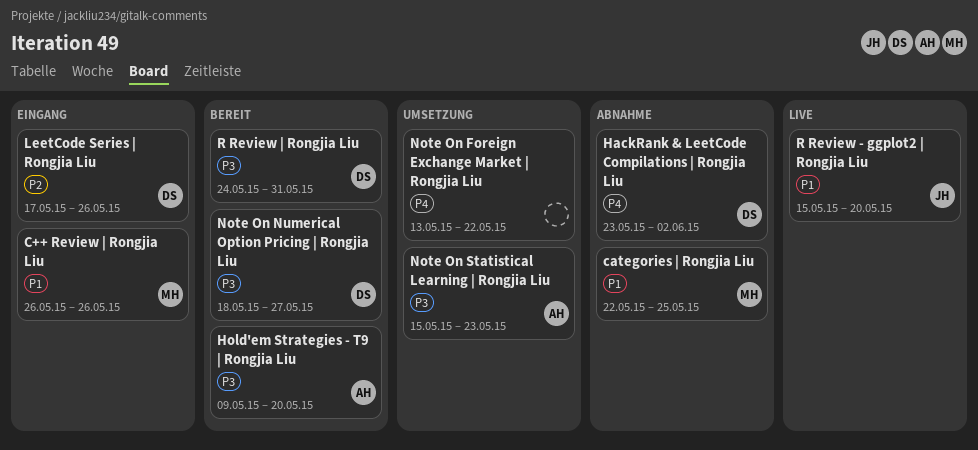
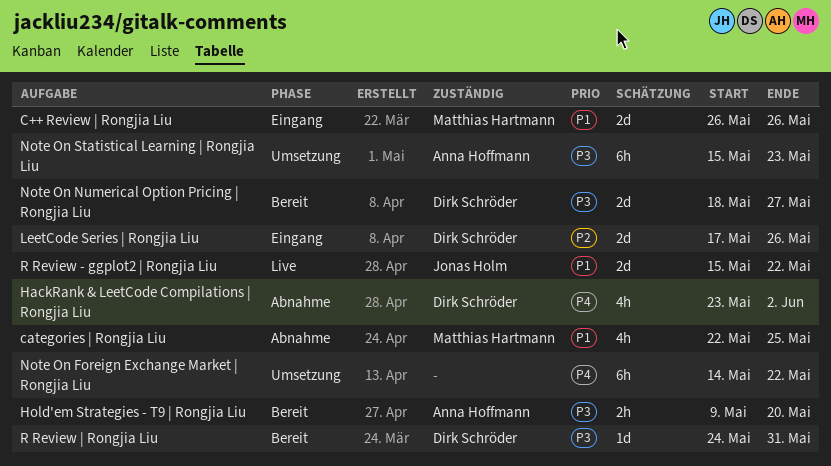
Note On Foreign Exchange Market | Rongjia Liu, start: May 13 -> May 14
R Review - ggplot2 | Rongjia Liu, due: May 20 -> May 22

